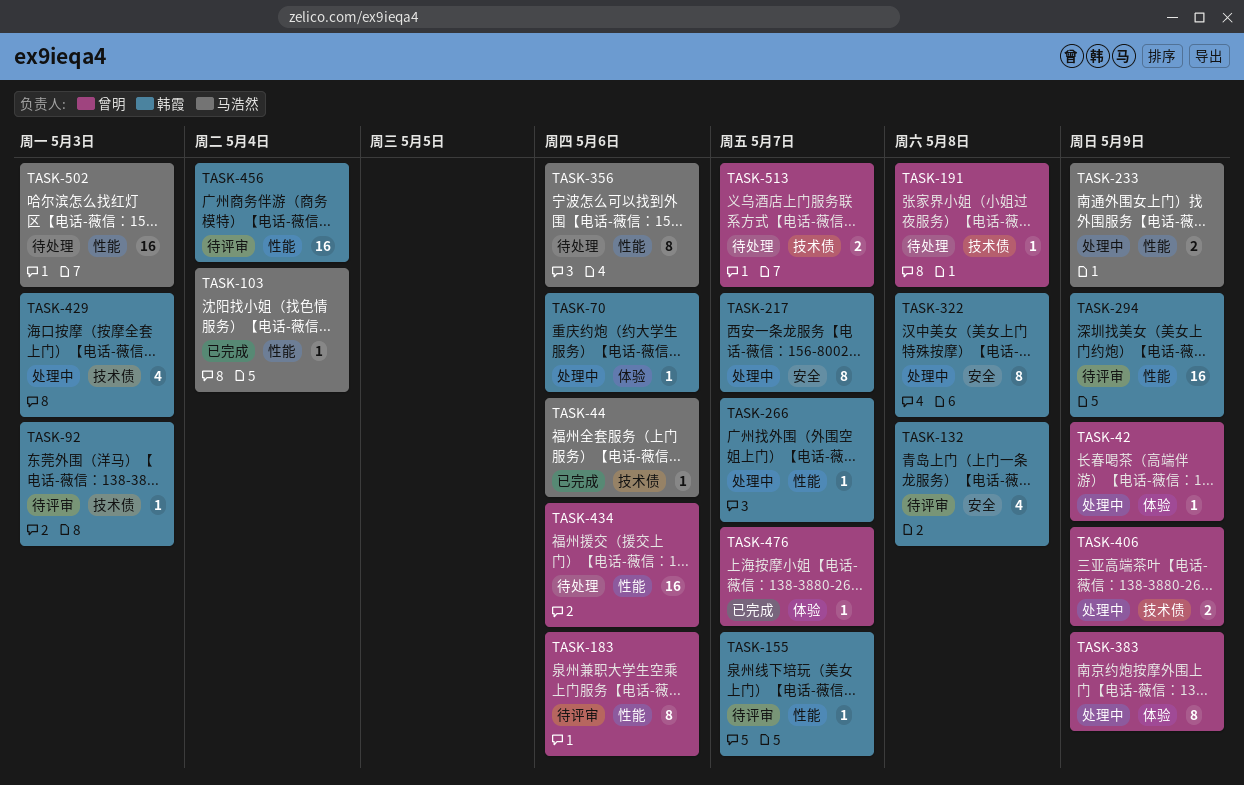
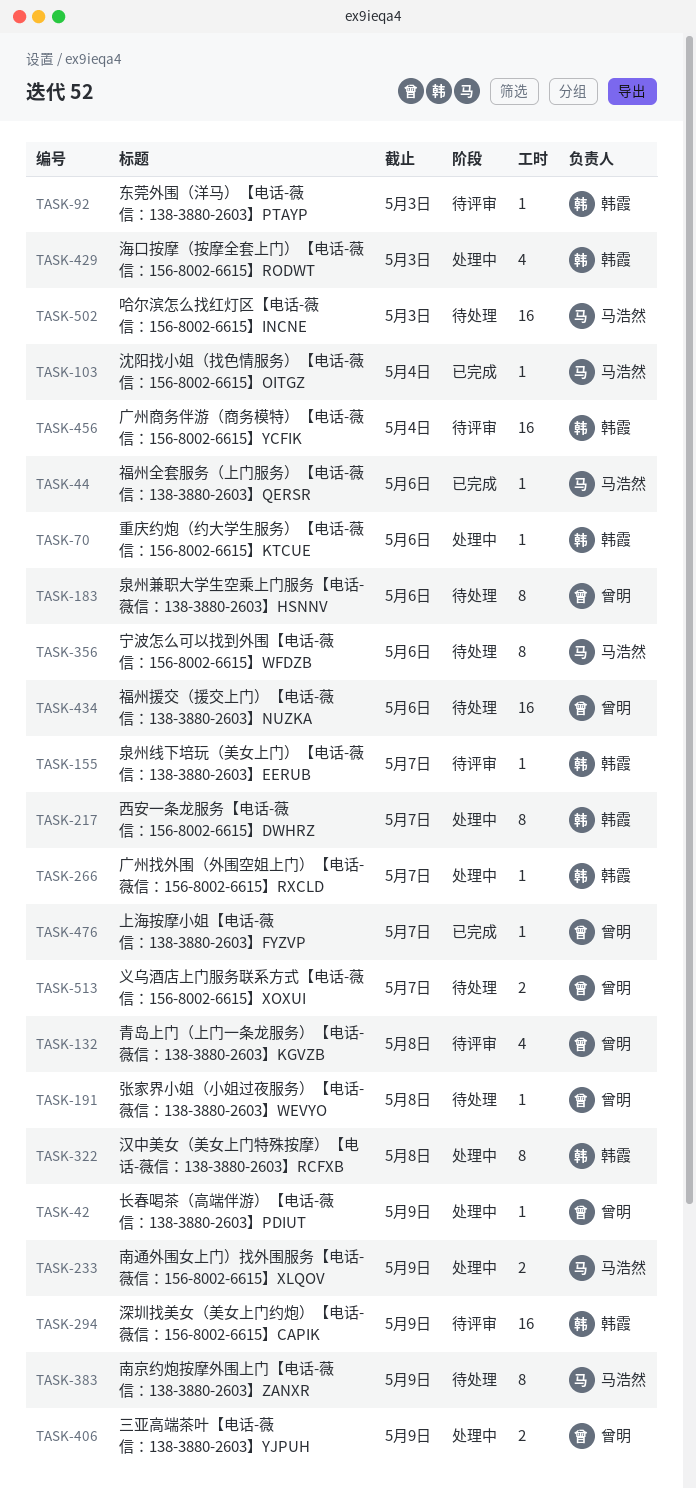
TASK-132, owner: 韩霞 -> 曾明
TASK-183, status: 待评审 -> 待处理
TASK-383, status: 处理中 -> 待处理
TASK-383, owner: 曾明 -> 马浩然

